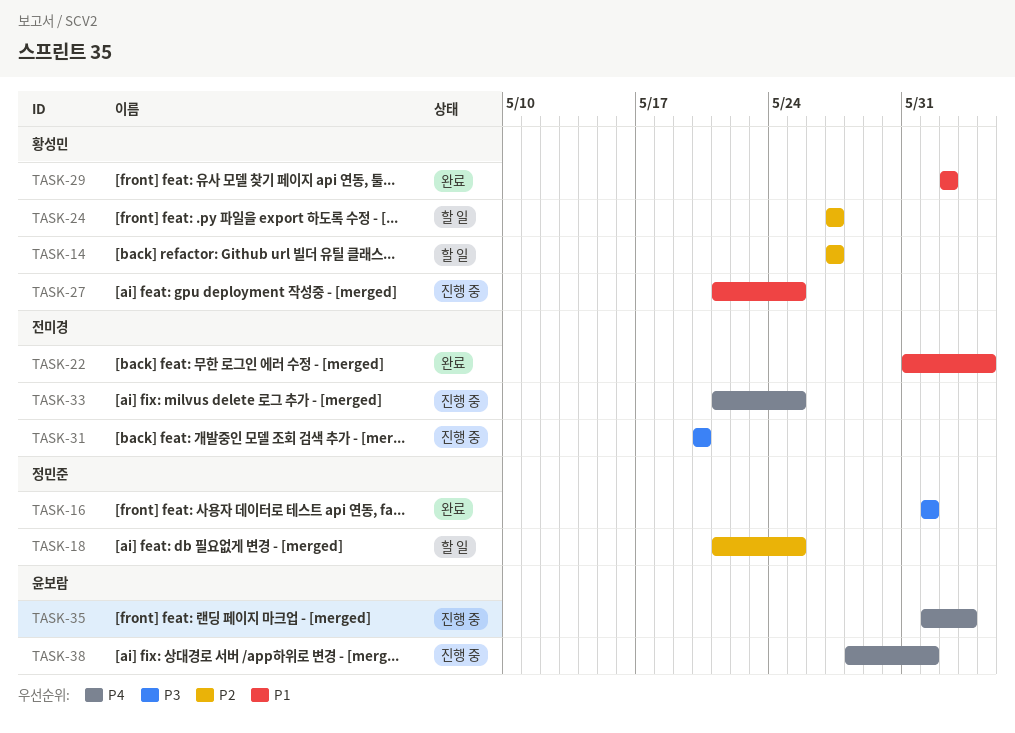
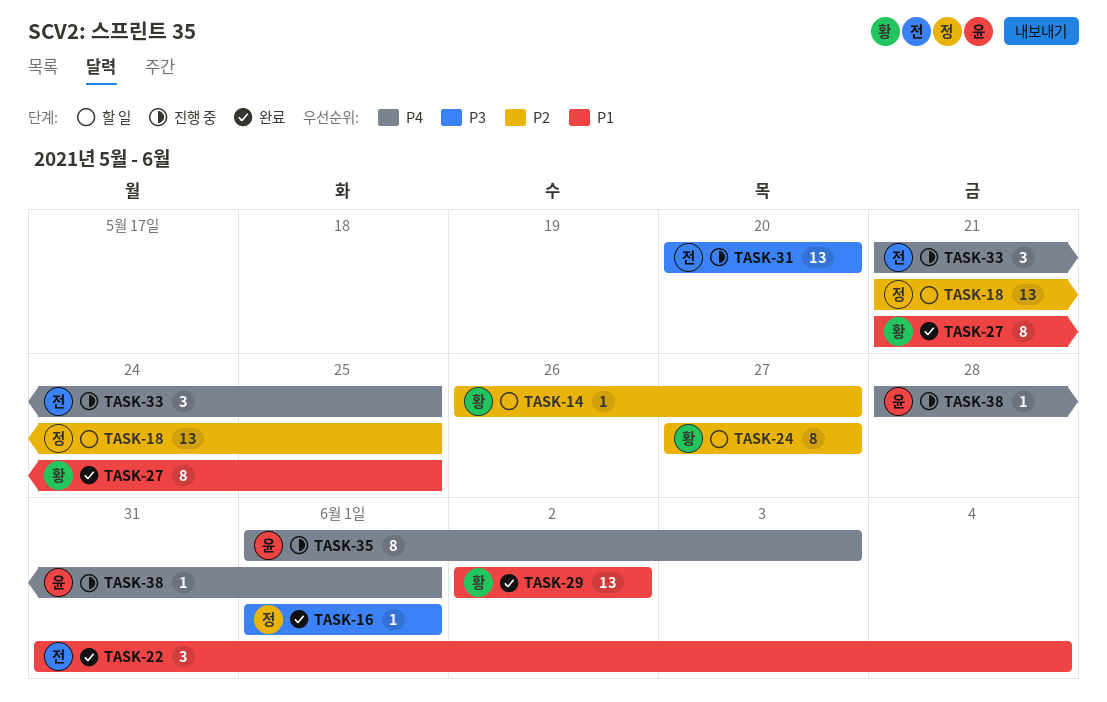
TASK-14, start: May 27 -> May 26
TASK-27, status: 진행 중 -> 완료

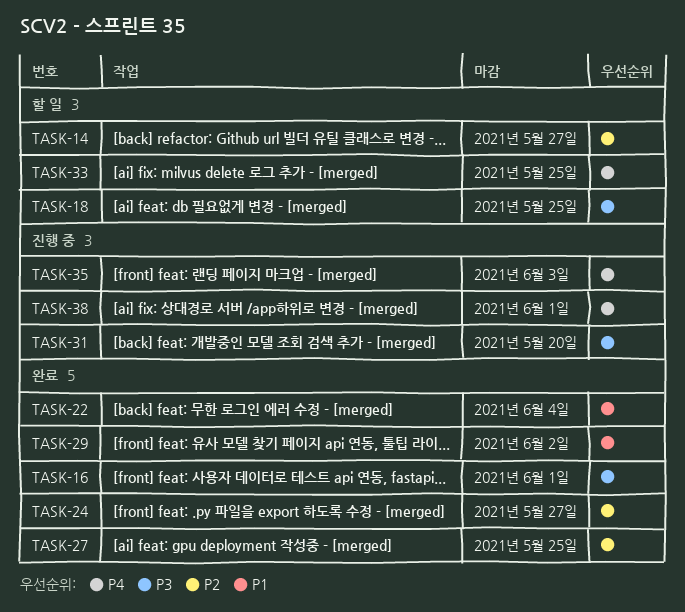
TASK-18, priority: P2 -> P3
TASK-24, status: 할 일 -> 완료
TASK-27, priority: P1 -> P2
TASK-33, status: 진행 중 -> 할 일

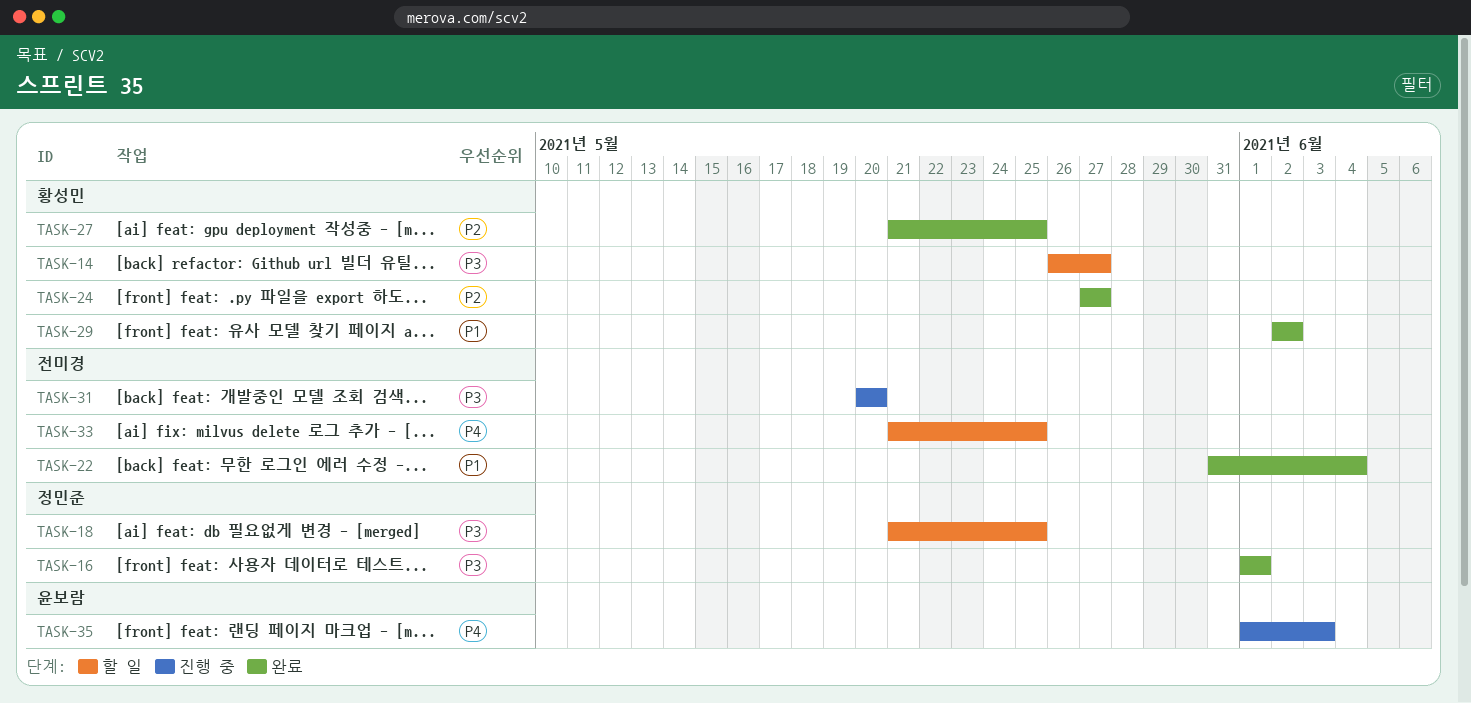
TASK-14, priority: P2 -> P3
TASK-38: present -> none

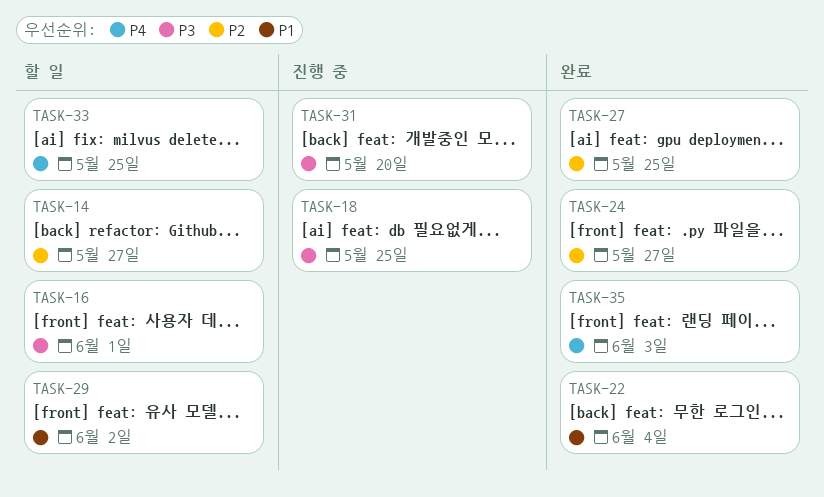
TASK-14, priority: P3 -> P2
TASK-16, status: 완료 -> 할 일
TASK-18, status: 할 일 -> 진행 중
TASK-29, status: 완료 -> 할 일
TASK-35, status: 진행 중 -> 완료

